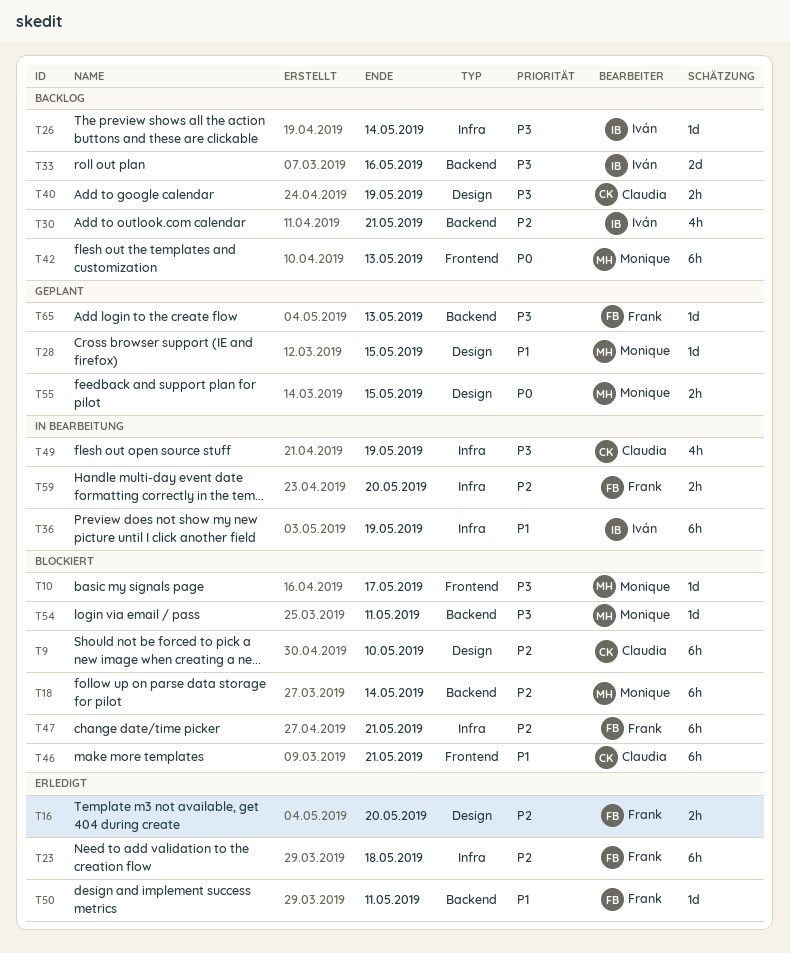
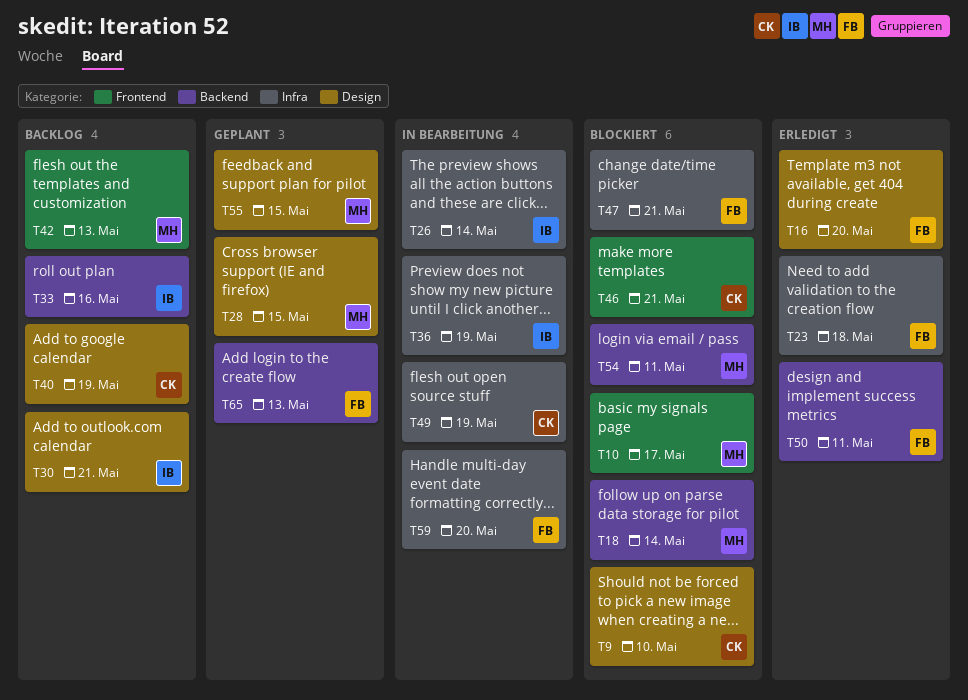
T26, status: Backlog -> In Bearbeitung
T30, label: Backend -> Design

